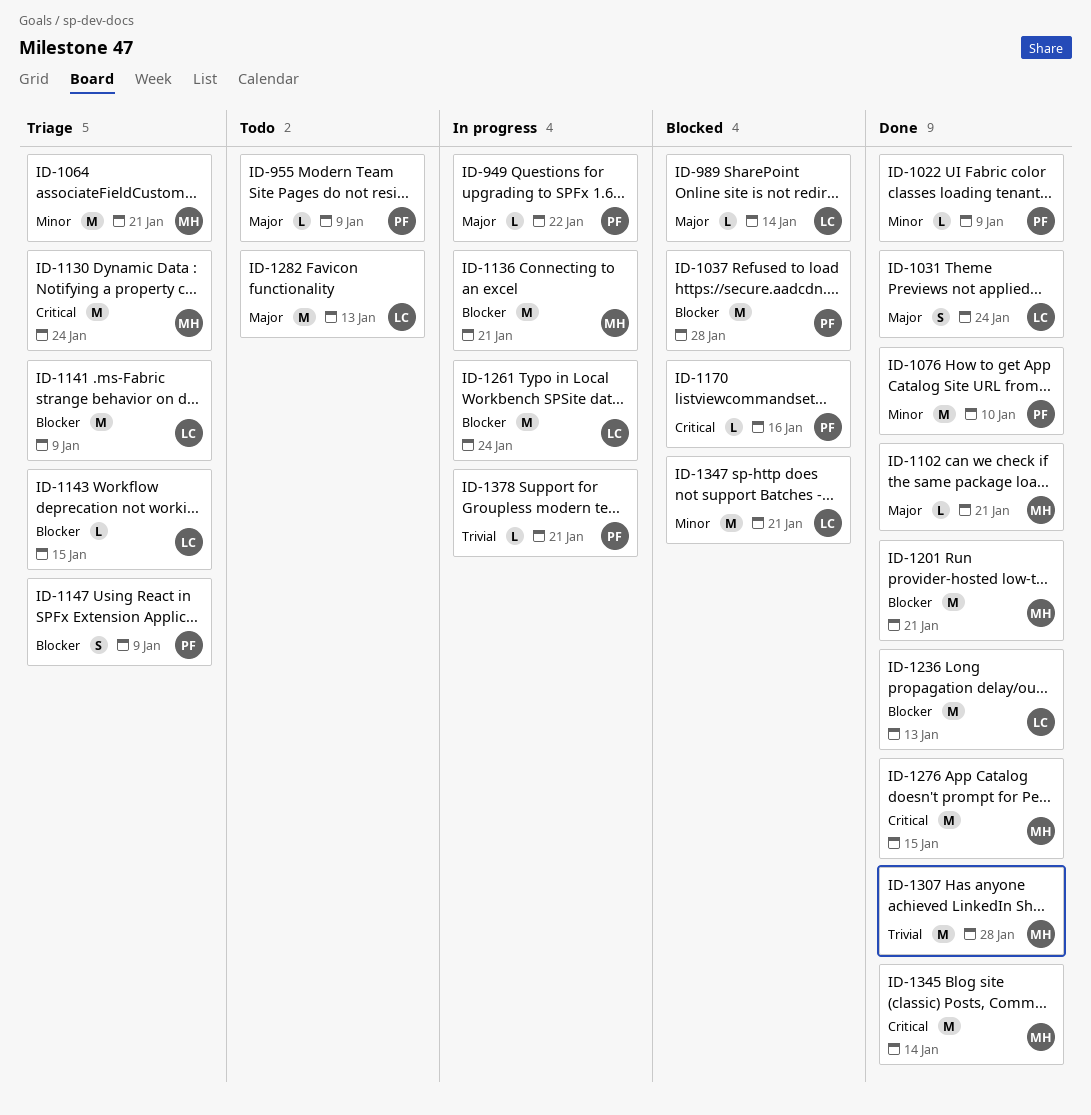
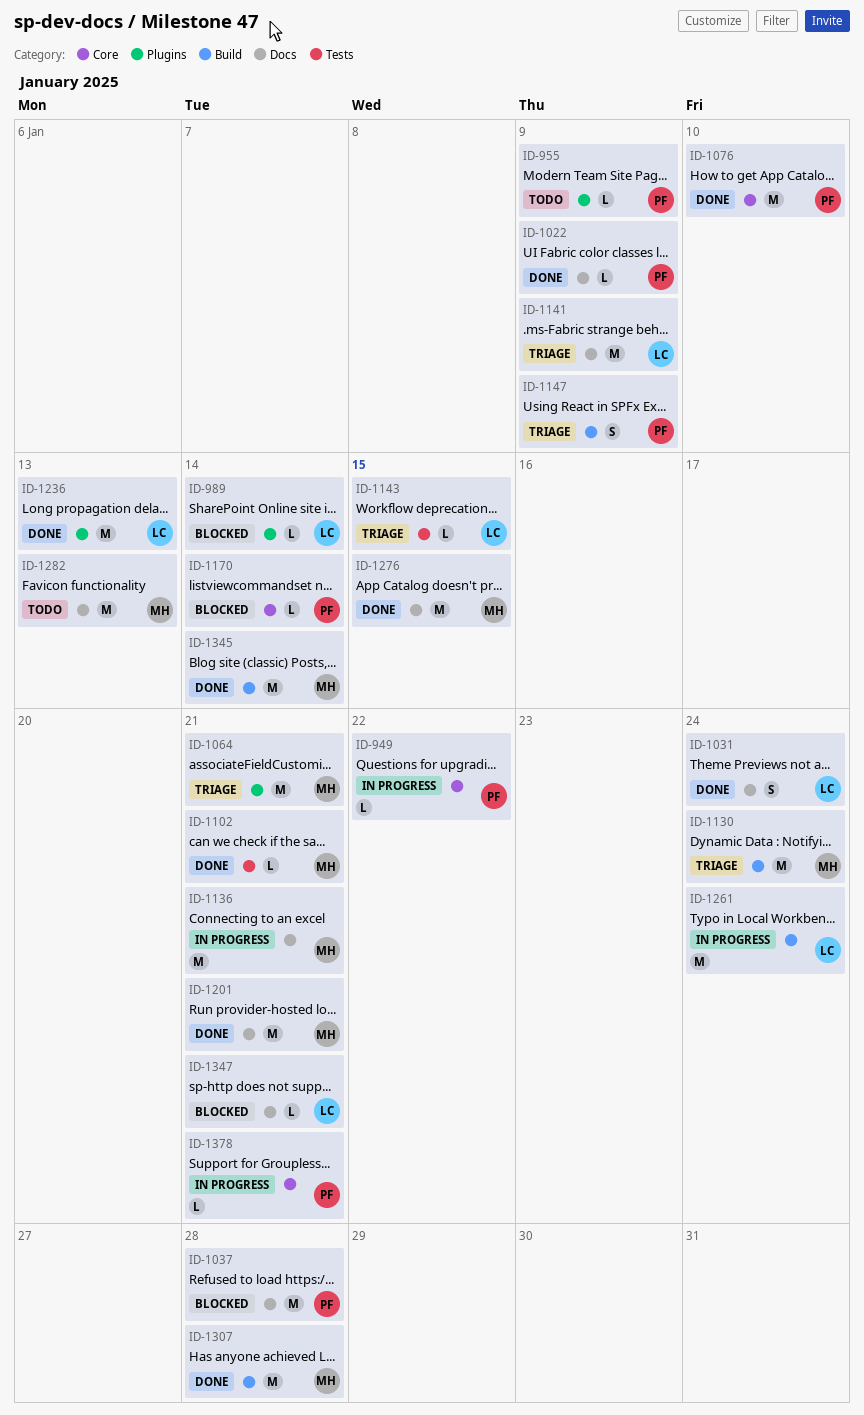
ID-1170, due: Jan 16 -> Jan 14
ID-1282, owner: LC -> MH
ID-1347, estimate: M -> L

